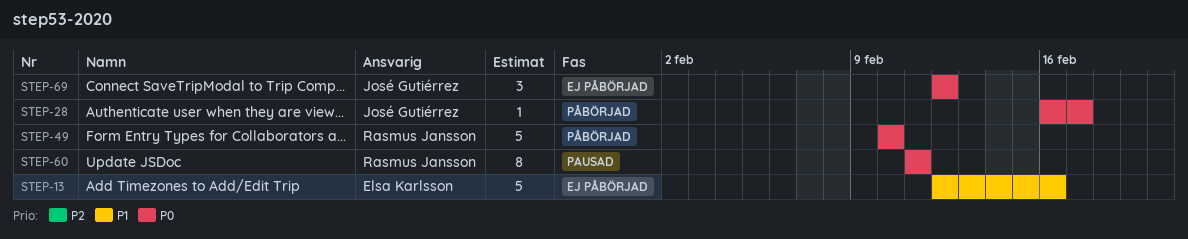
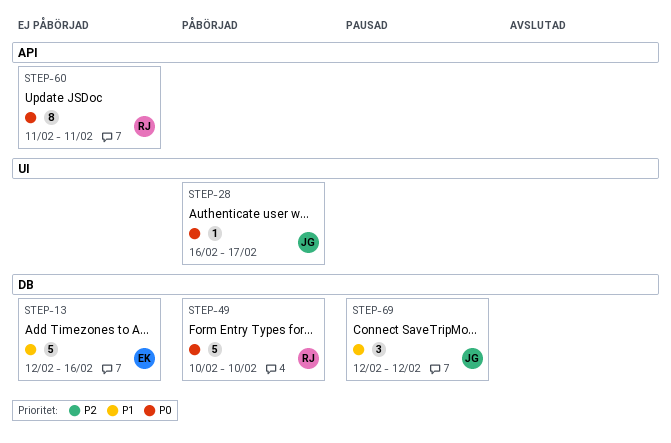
STEP-60, status: Pausad -> Ej påbörjad
STEP-69, status: Ej påbörjad -> Pausad
STEP-69, priority: P0 -> P1

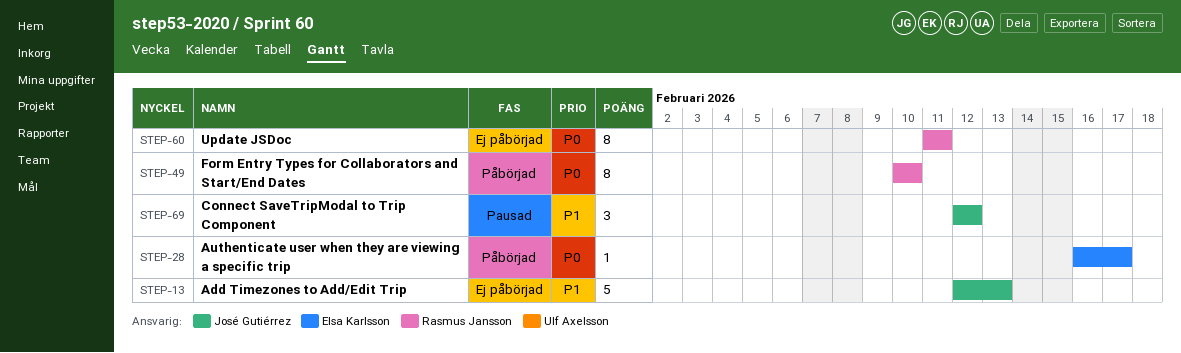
STEP-13, owner: Elsa Karlsson -> José Gutiérrez
STEP-13, due: Feb 16 -> Feb 13
STEP-28, owner: José Gutiérrez -> Elsa Karlsson
STEP-49, estimate: 5 -> 8

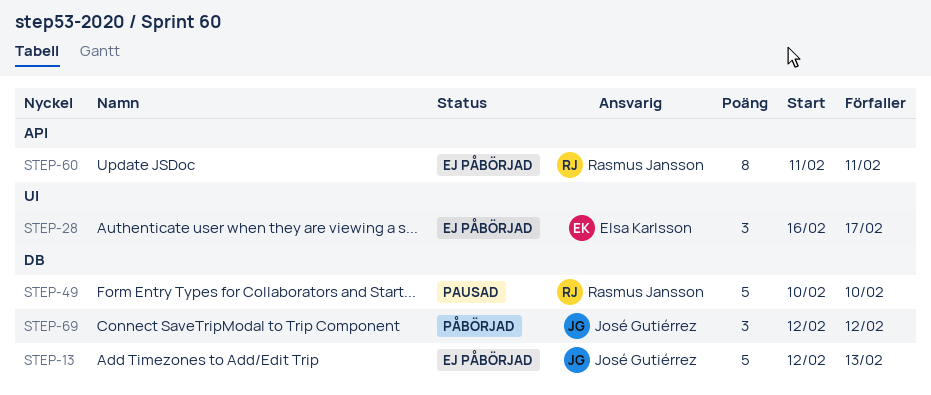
STEP-28, status: Påbörjad -> Ej påbörjad
STEP-28, estimate: 1 -> 3
STEP-49, status: Påbörjad -> Pausad
STEP-49, estimate: 8 -> 5
STEP-69, status: Pausad -> Påbörjad

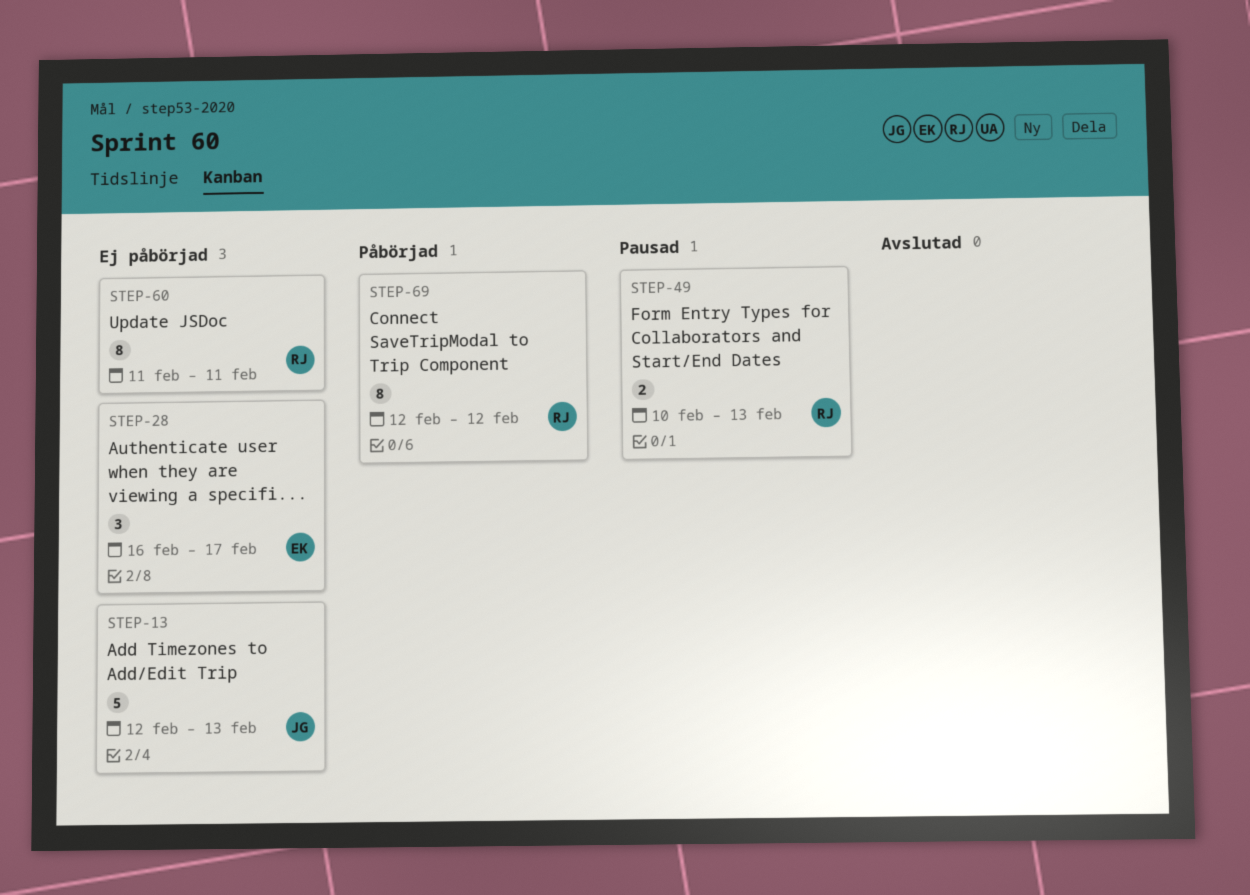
STEP-49, estimate: 5 -> 2
STEP-49, due: Feb 10 -> Feb 13
STEP-69, owner: José Gutiérrez -> Rasmus Jansson
STEP-69, estimate: 3 -> 8

